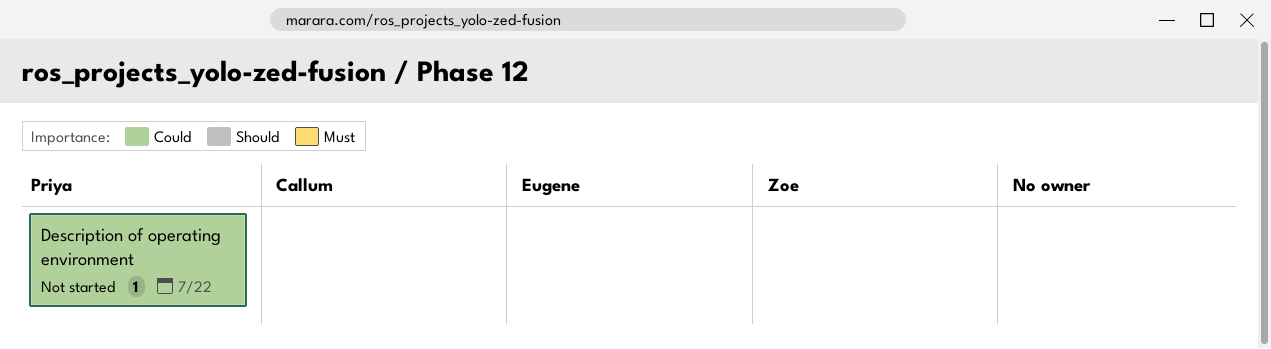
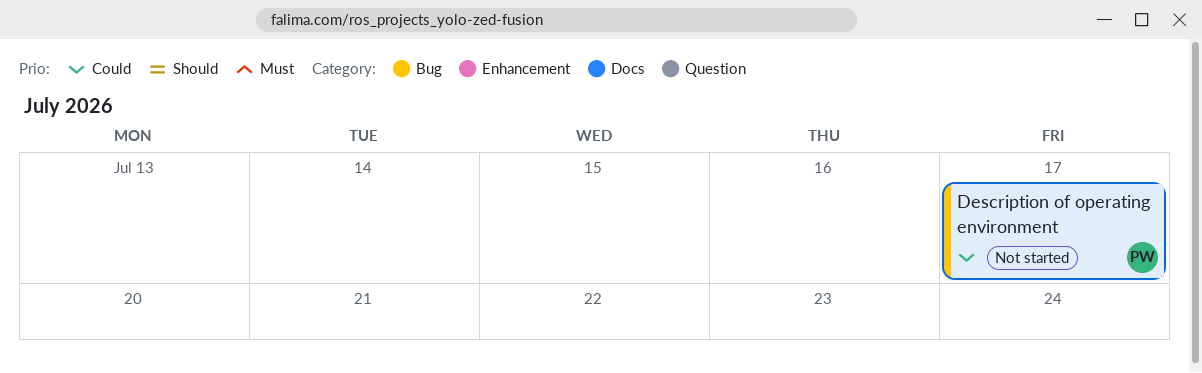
Description of operating environment, due: Jul 22 -> Jul 17

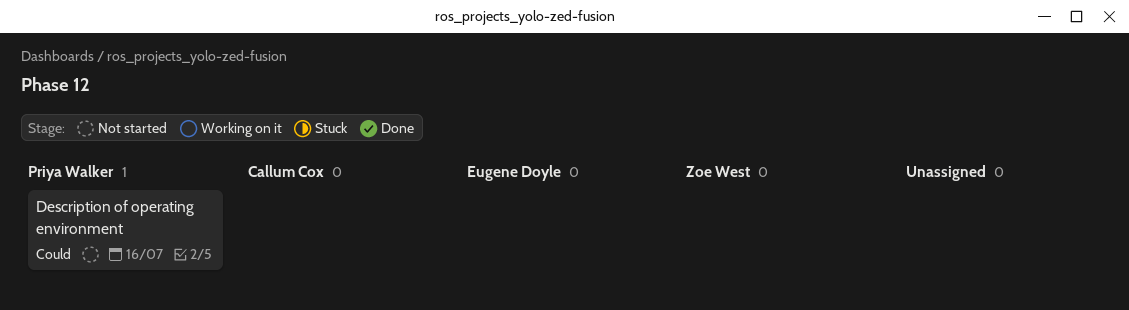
Description of operating environment, due: Jul 17 -> Jul 16

